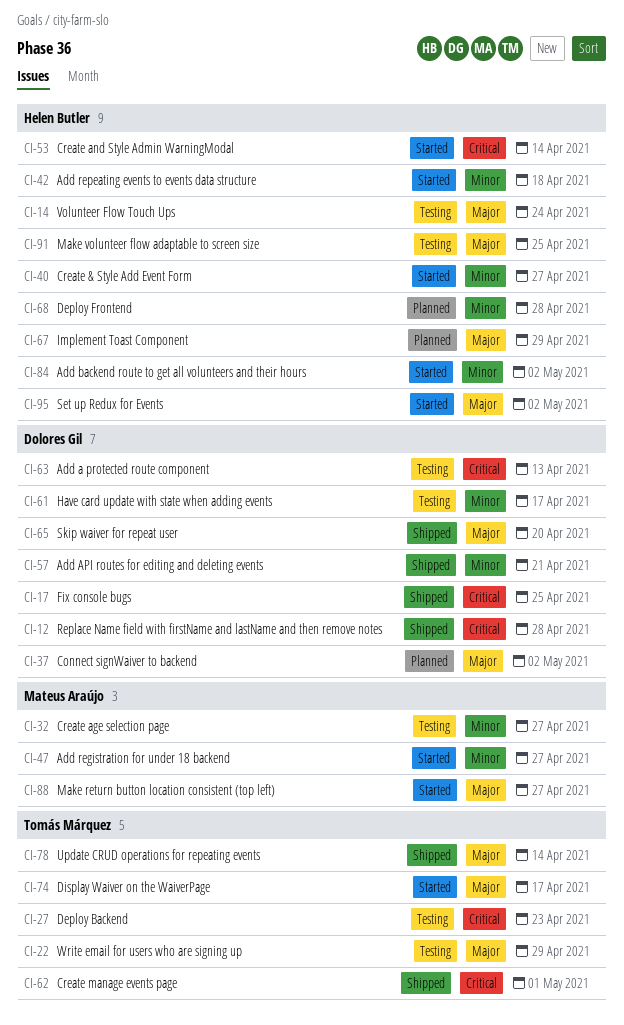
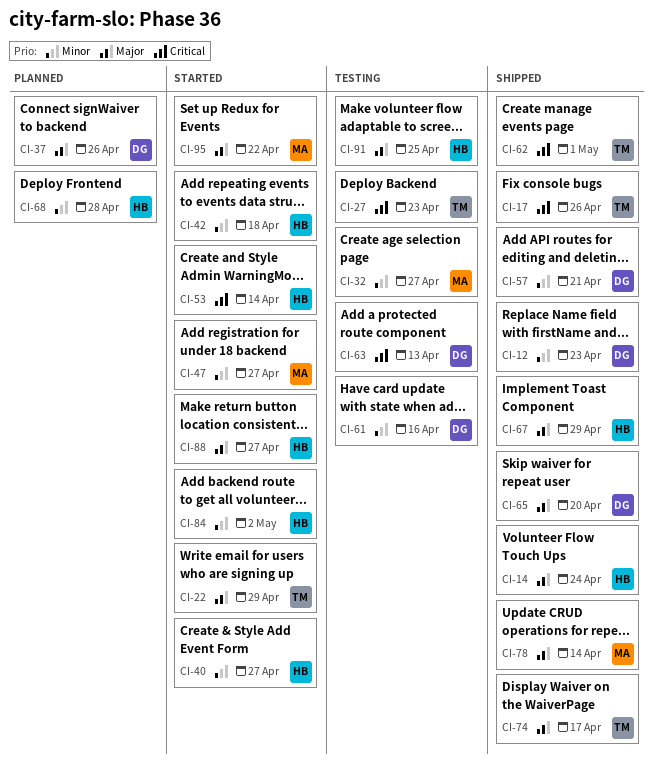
CI-12, priority: Critical -> Minor
CI-12, due: Apr 28 -> Apr 23
CI-14, status: Testing -> Shipped
CI-17, owner: Dolores Gil -> Tomás Márquez
CI-17, due: Apr 25 -> Apr 26
CI-22, status: Testing -> Started
CI-37, due: May 2 -> Apr 26
CI-61, due: Apr 17 -> Apr 16
CI-67, status: Planned -> Shipped
CI-74, status: Started -> Shipped
CI-78, owner: Tomás Márquez -> Mateus Araújo
CI-88, owner: Mateus Araújo -> Helen Butler
CI-95, owner: Helen Butler -> Mateus Araújo
CI-95, due: May 2 -> Apr 22

